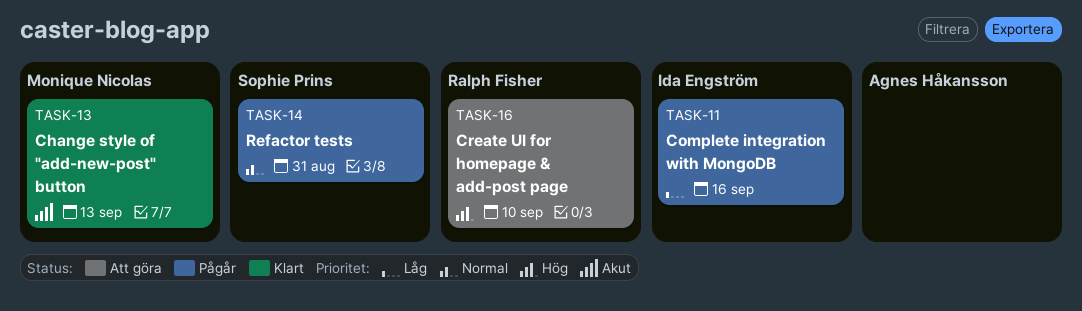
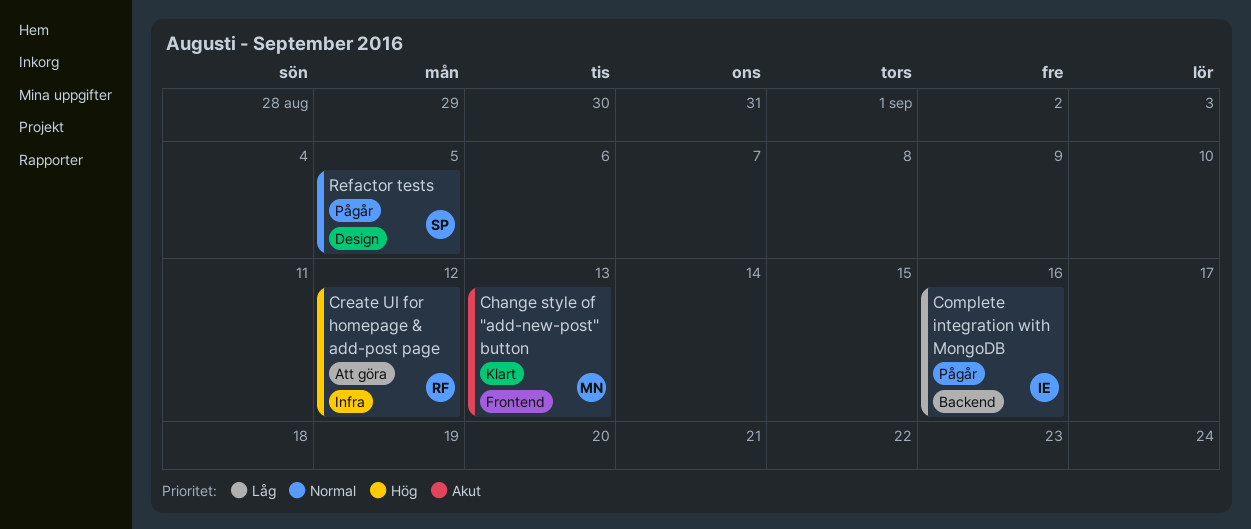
Create UI for homepage & add-post page, due: Sep 10 -> Sep 12
Refactor tests, due: Aug 31 -> Sep 5

